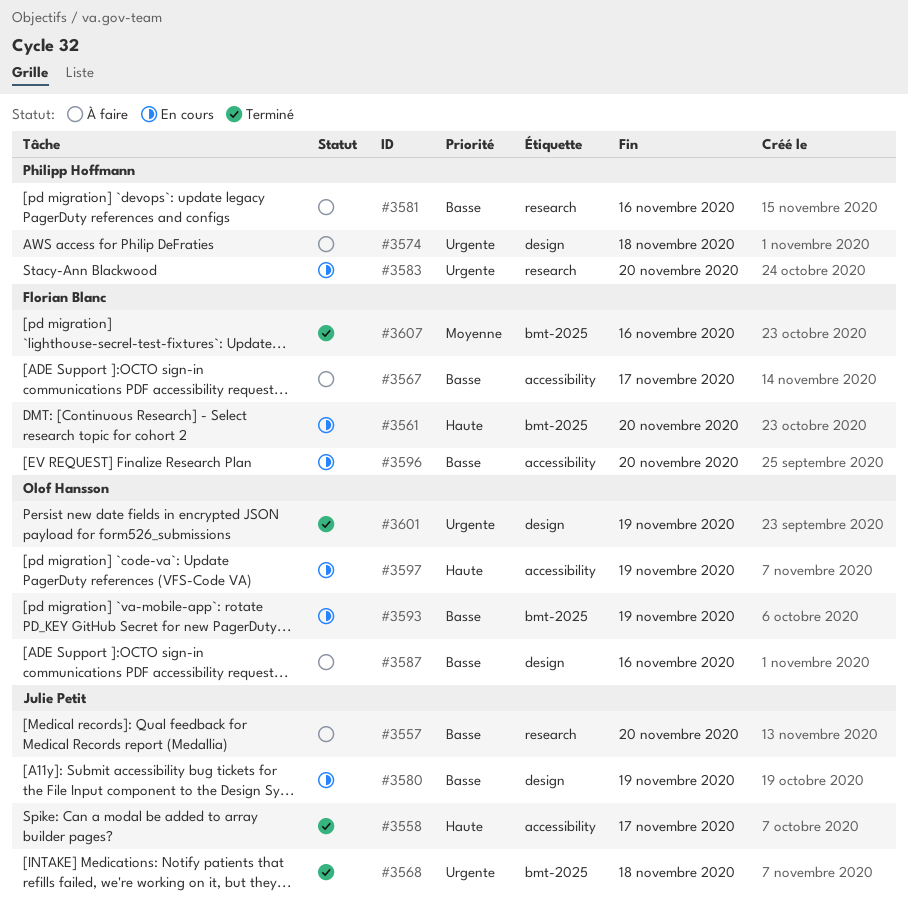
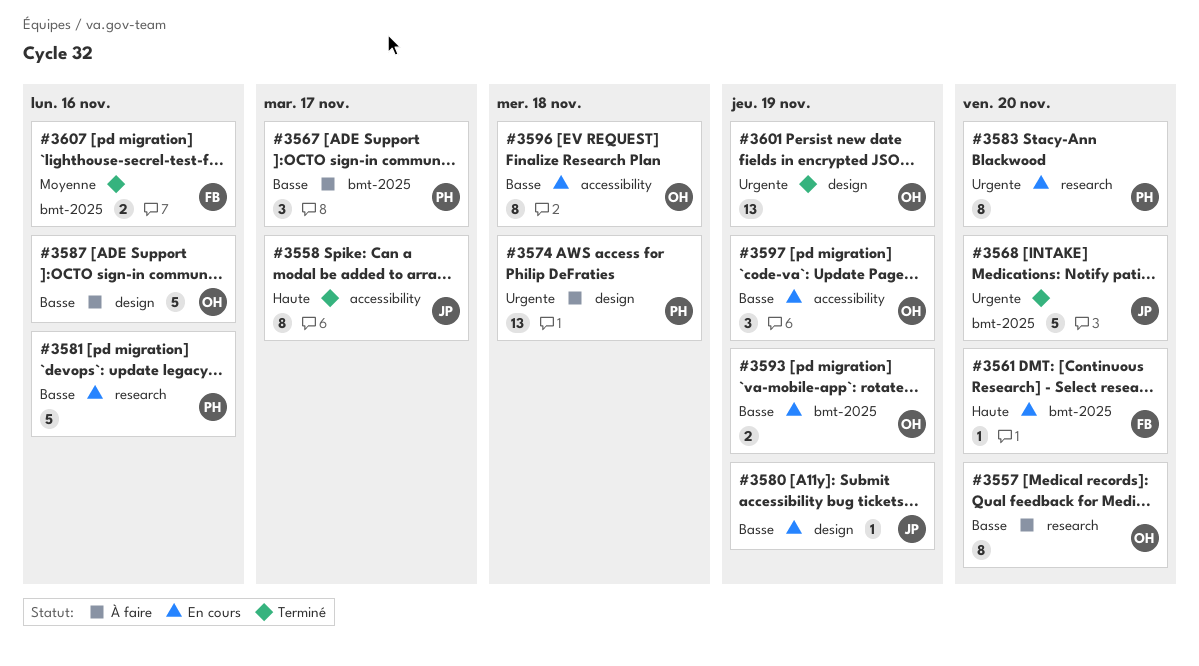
#3557, owner: Julie Petit -> Olof Hansson
#3567, owner: Florian Blanc -> Philipp Hoffmann
#3567, label: accessibility -> bmt-2025
#3568, due: Nov 18 -> Nov 20
#3581, status: À faire -> En cours
#3596, owner: Florian Blanc -> Olof Hansson
#3596, due: Nov 20 -> Nov 18
#3597, priority: Haute -> Basse

